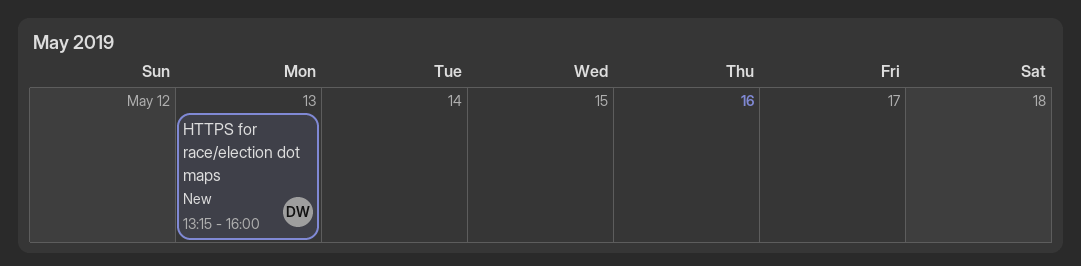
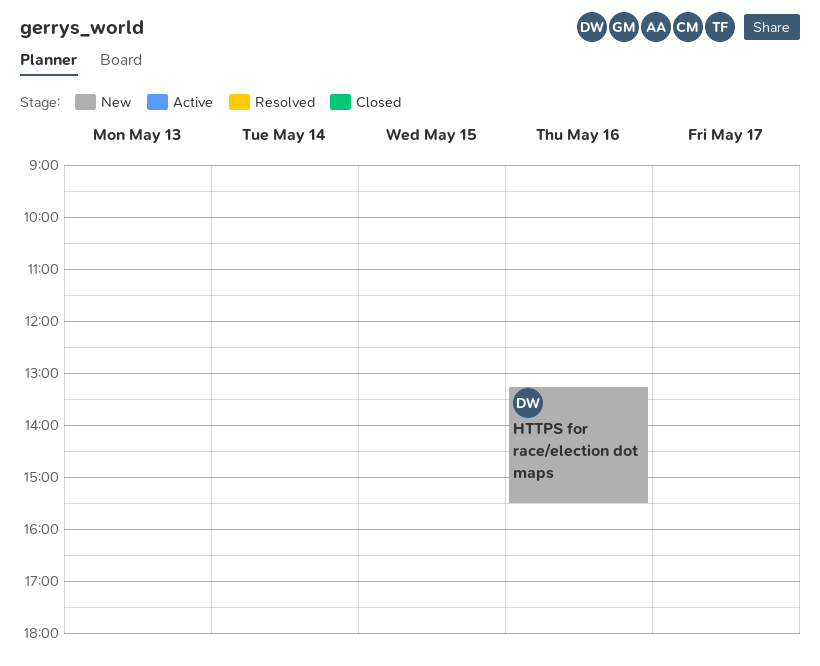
HTTPS for race/election dot maps, day: May 13 -> May 16
HTTPS for race/election dot maps, ends: 16:00 -> 15:30

